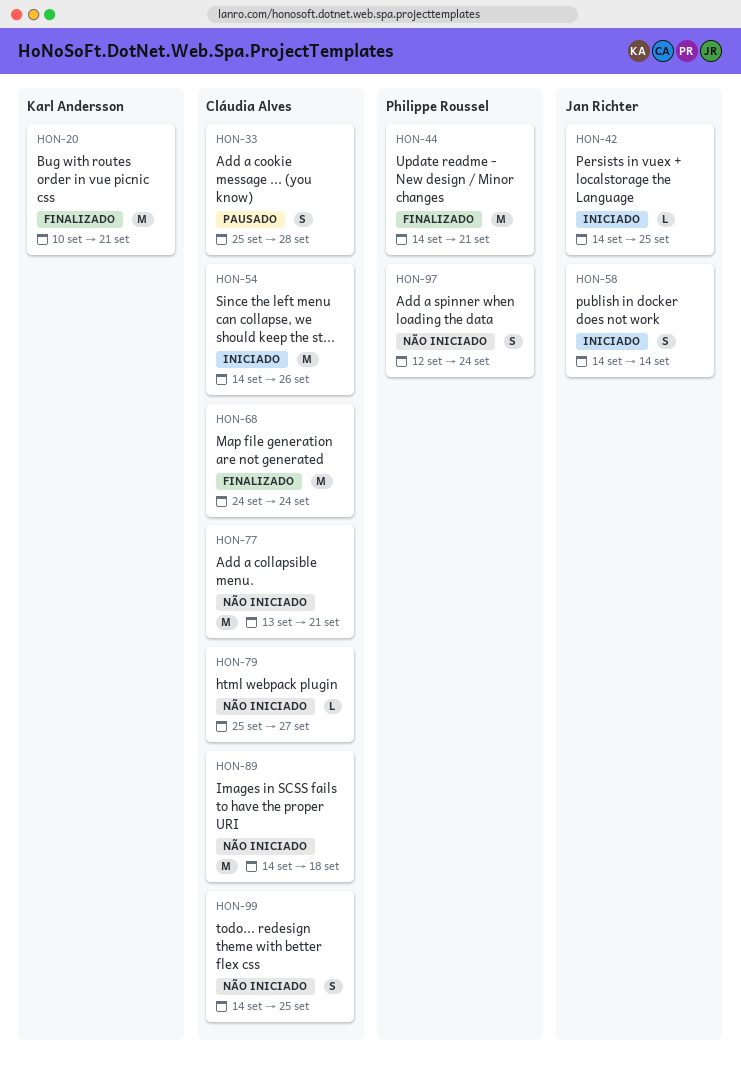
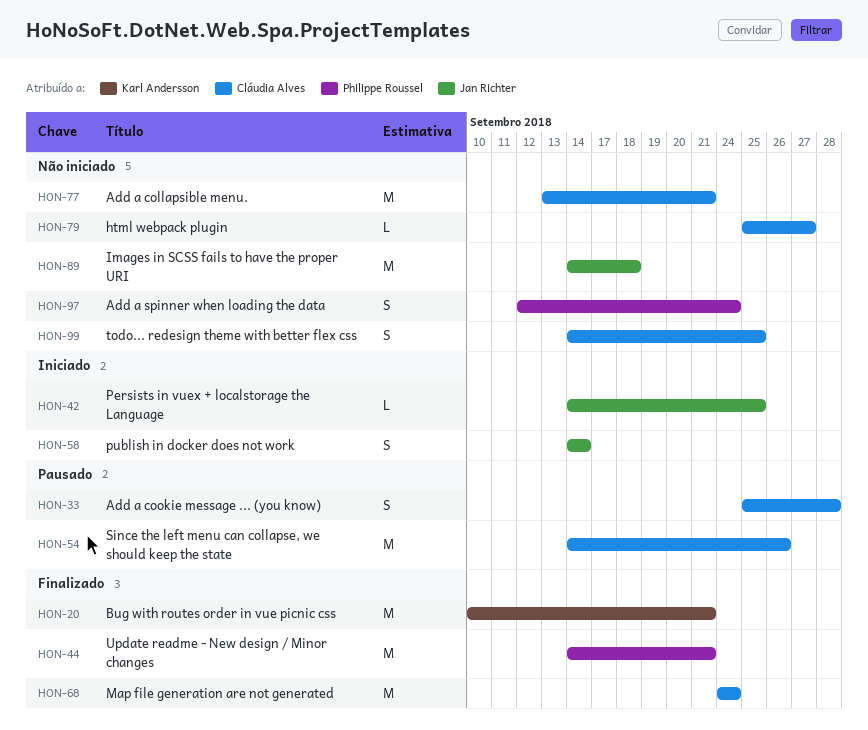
HON-54, status: Iniciado -> Pausado
HON-89, owner: Cláudia Alves -> Jan Richter

